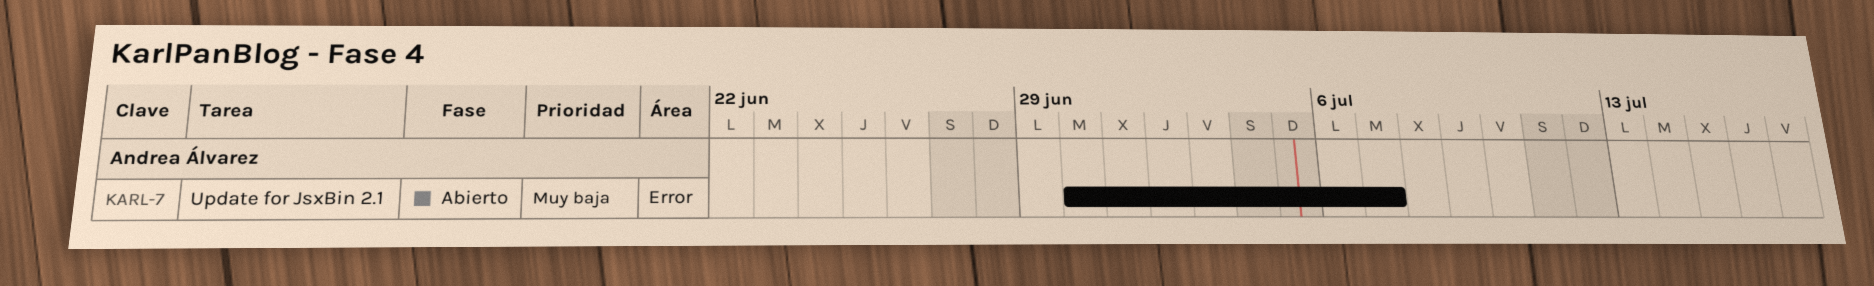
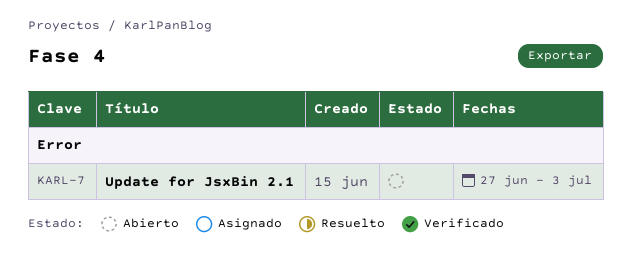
KARL-7, start: Jun 30 -> Jun 27
KARL-7, due: Jul 7 -> Jul 3

